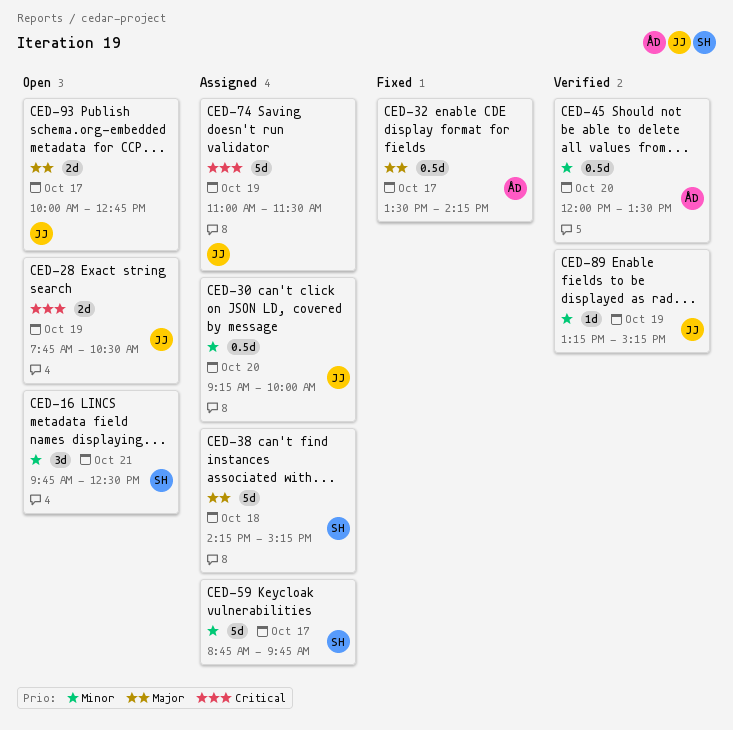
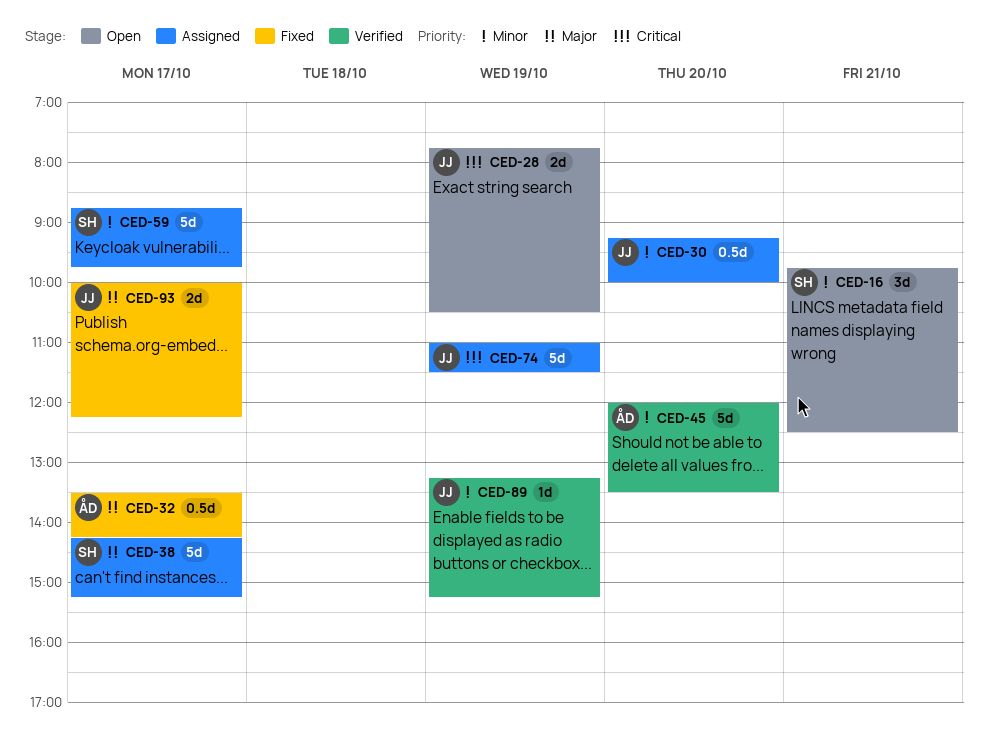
CED-38, day: Oct 18 -> Oct 17
CED-45, estimate: 0.5d -> 5d
CED-93, status: Open -> Fixed
CED-93, ends: 12:45 -> 12:15

